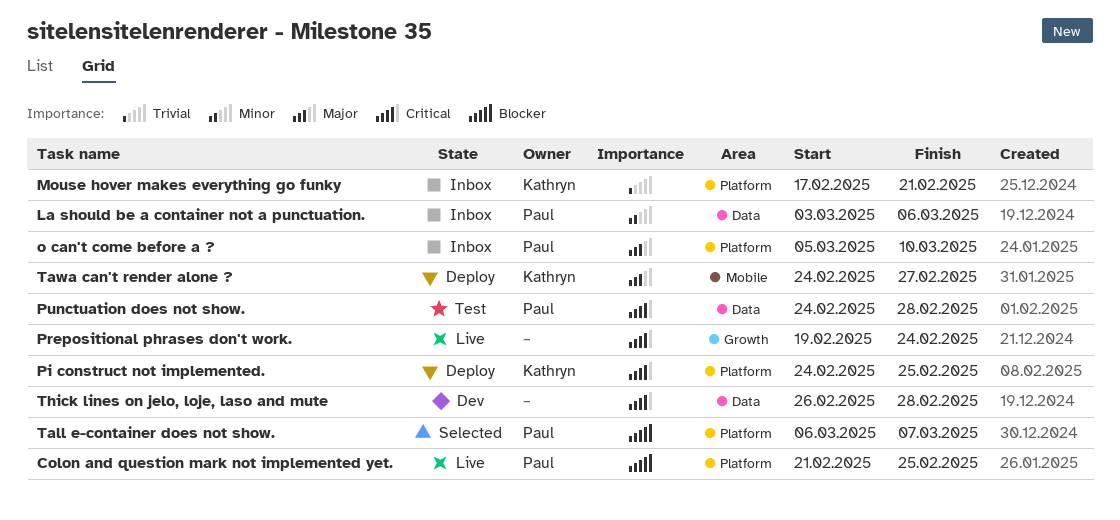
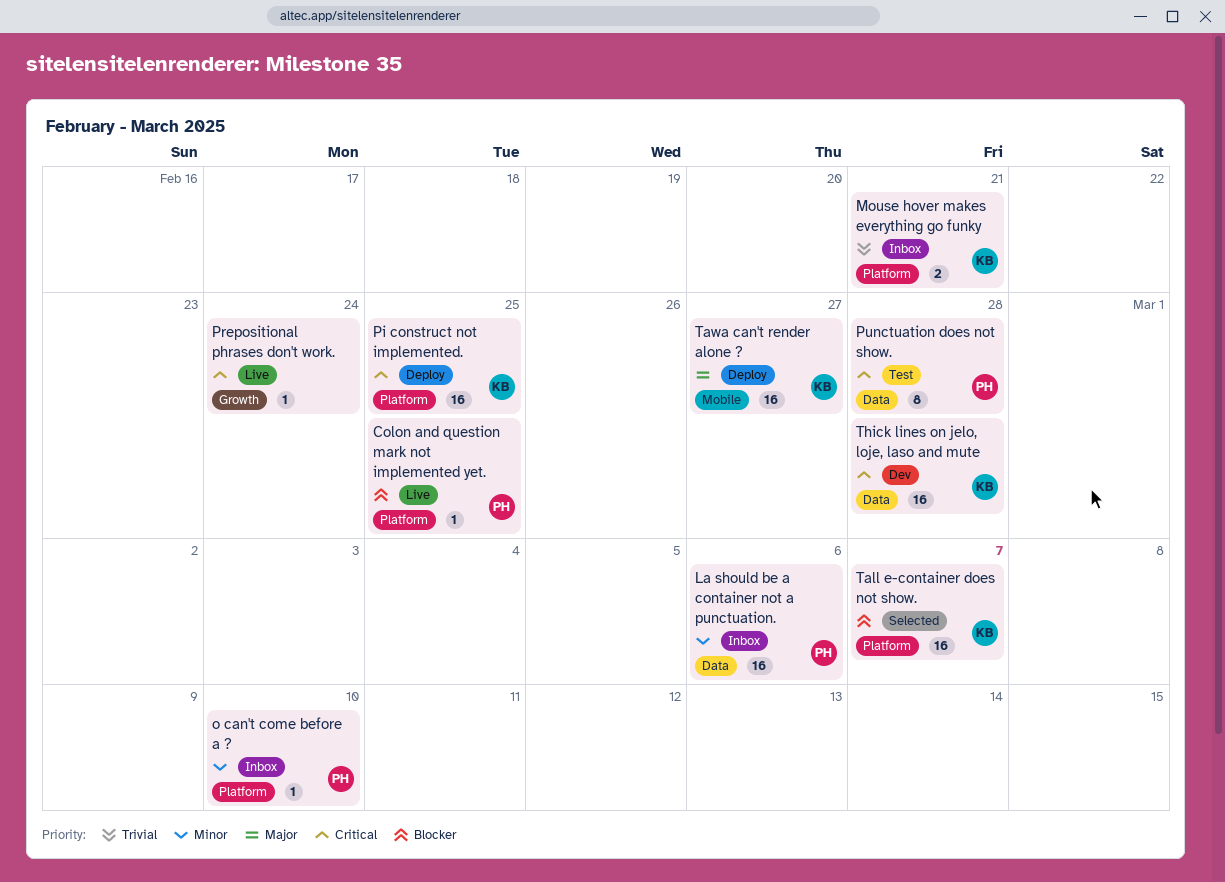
o can't come before a ?, priority: Major -> Minor
Tall e-container does not show., owner: Paul -> Kathryn
Thick lines on jelo, loje, laso and mute, owner: none -> Kathryn

